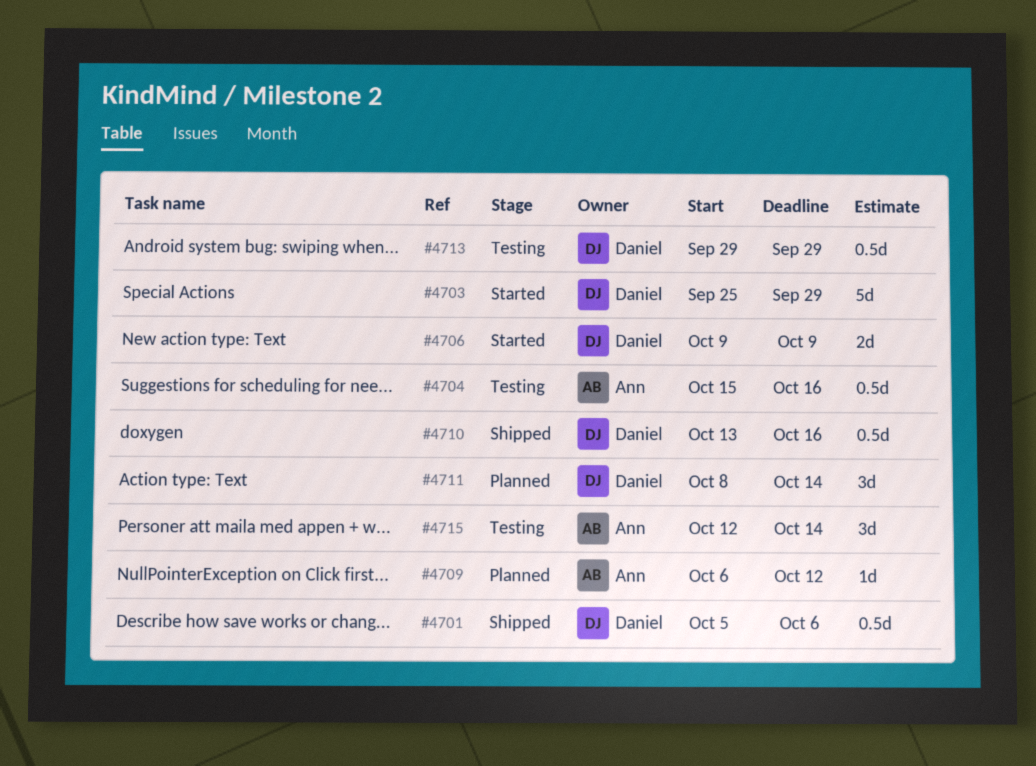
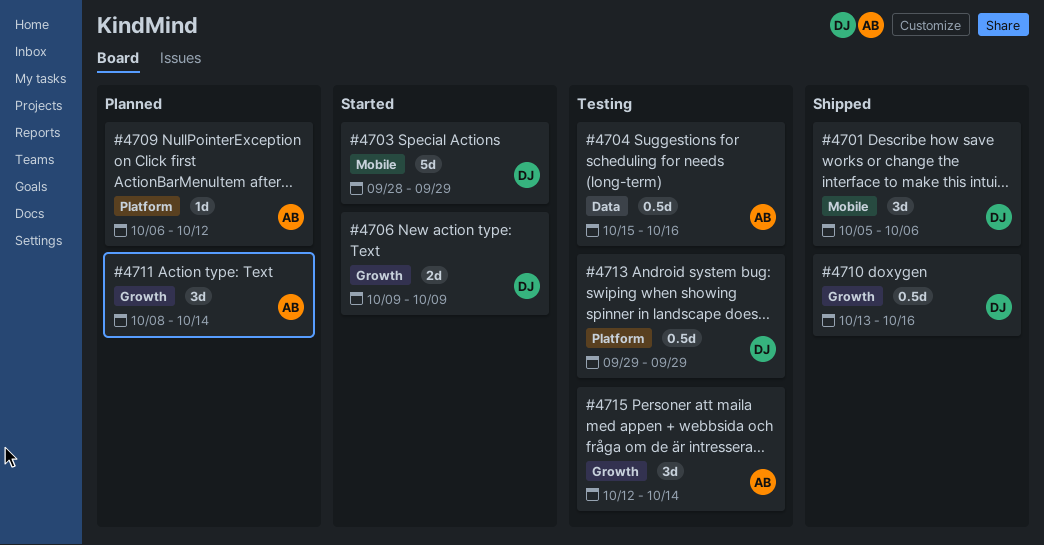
#4701, estimate: 0.5d -> 3d
#4703, start: Sep 25 -> Sep 28
#4711, owner: Daniel -> Ann

